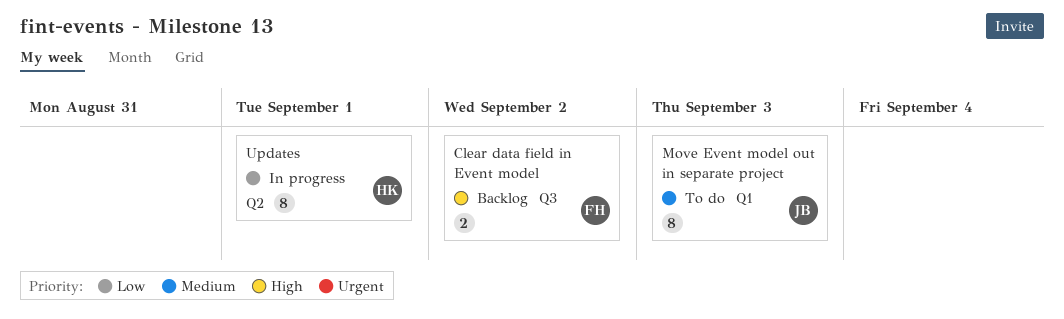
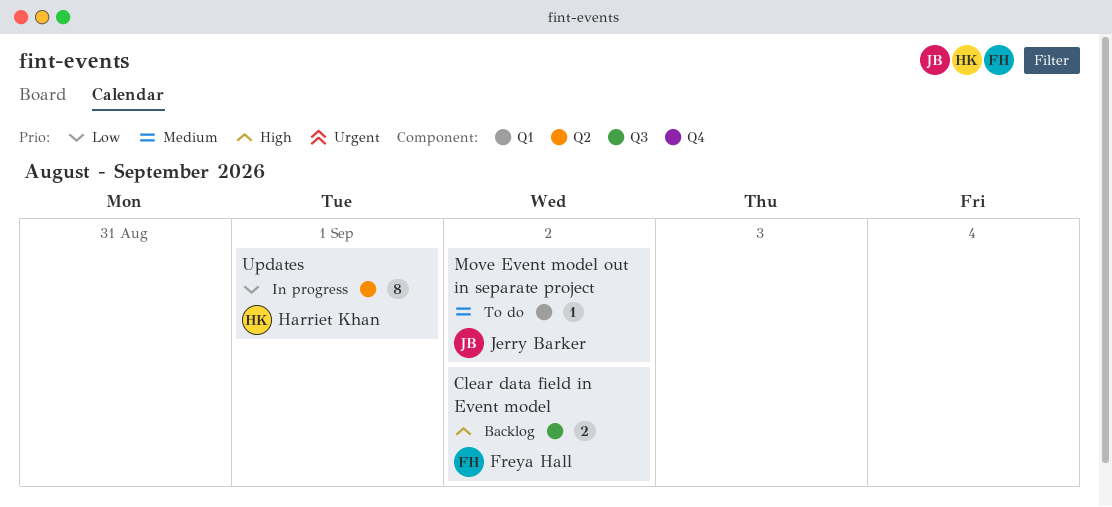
Move Event model out in separate project, estimate: 8 -> 1
Move Event model out in separate project, due: Sep 3 -> Sep 2

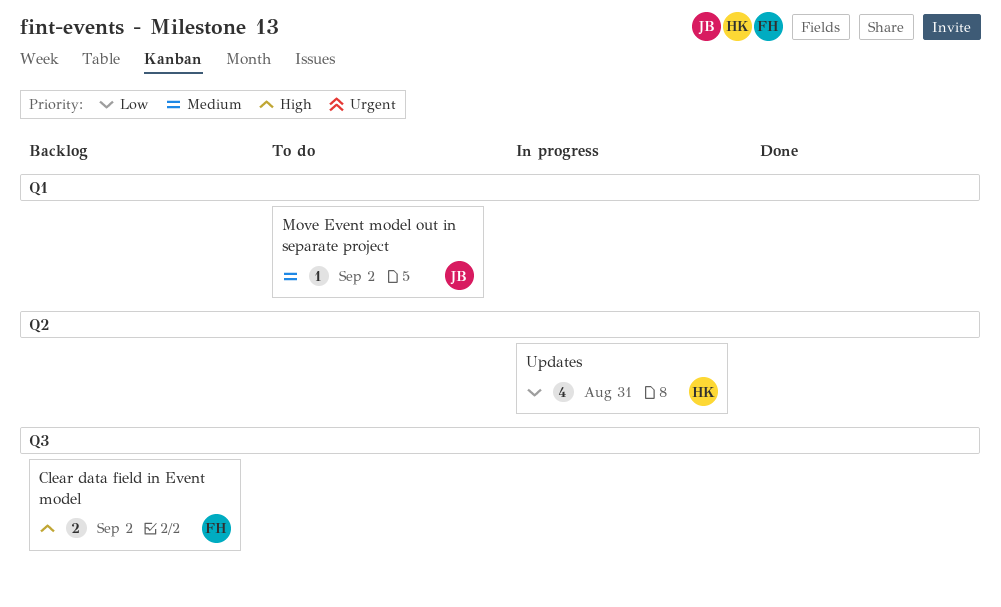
Updates, estimate: 8 -> 4
Updates, due: Sep 1 -> Aug 31

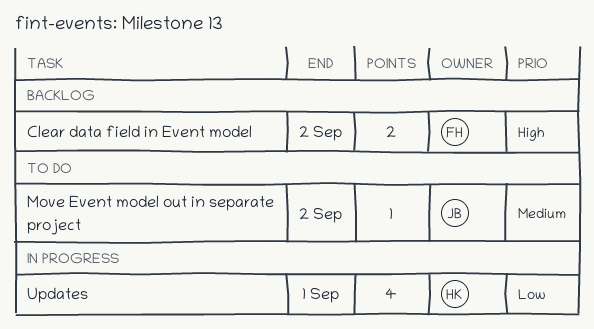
Updates, due: Aug 31 -> Sep 1

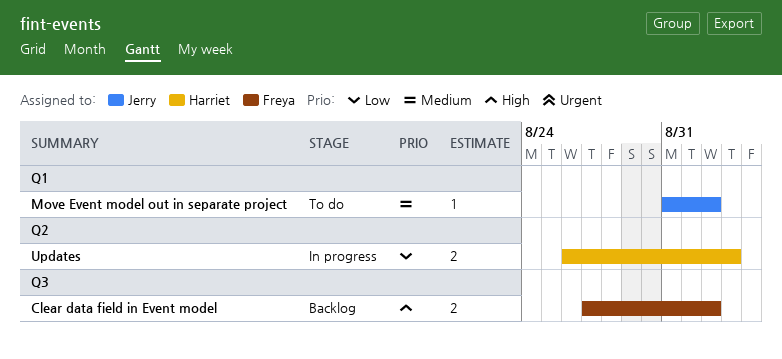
Updates, estimate: 4 -> 2
Updates, due: Sep 1 -> Sep 3

